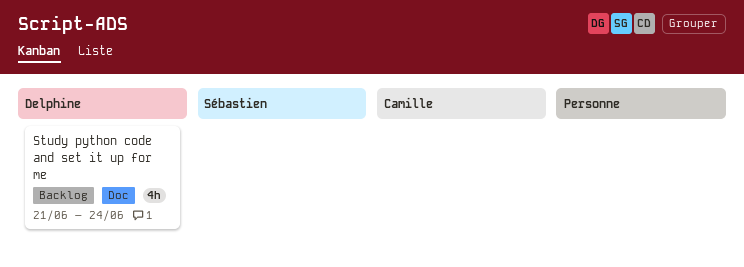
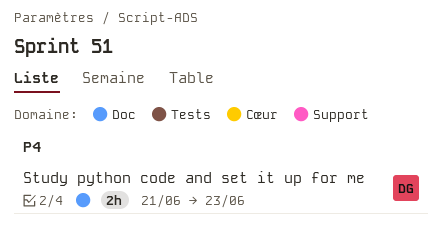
Study python code and set it up for me, estimate: 4h -> 2h
Study python code and set it up for me, due: Jun 24 -> Jun 23

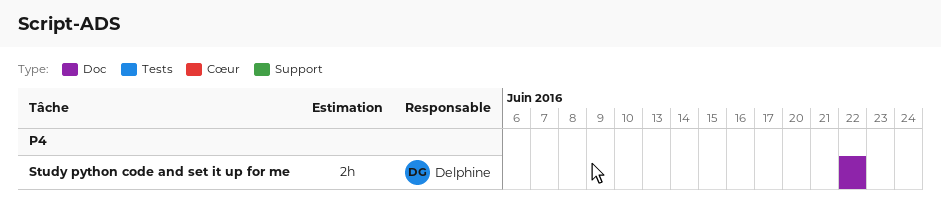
Study python code and set it up for me, start: Jun 21 -> Jun 22
Study python code and set it up for me, due: Jun 23 -> Jun 22

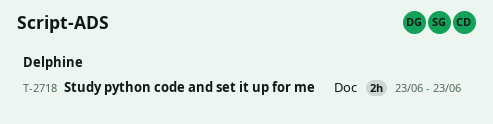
Study python code and set it up for me, start: Jun 22 -> Jun 23
Study python code and set it up for me, due: Jun 22 -> Jun 23

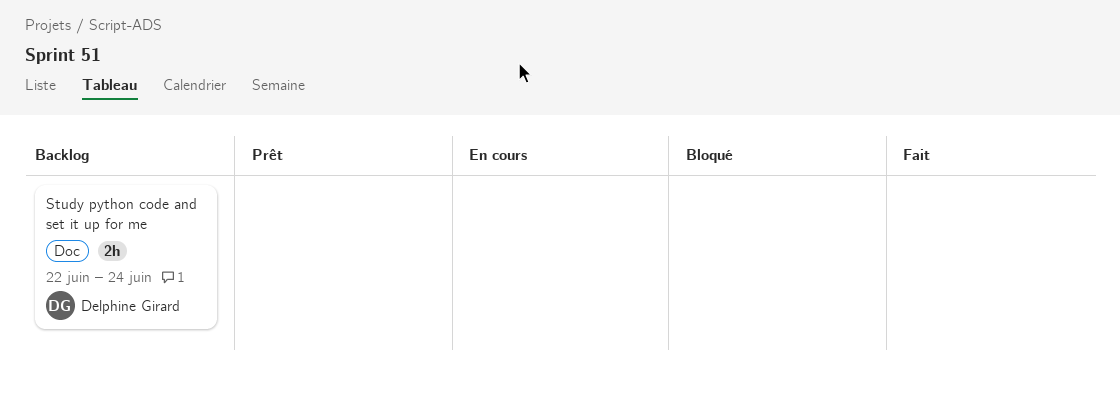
Study python code and set it up for me, start: Jun 23 -> Jun 22
Study python code and set it up for me, due: Jun 23 -> Jun 24

